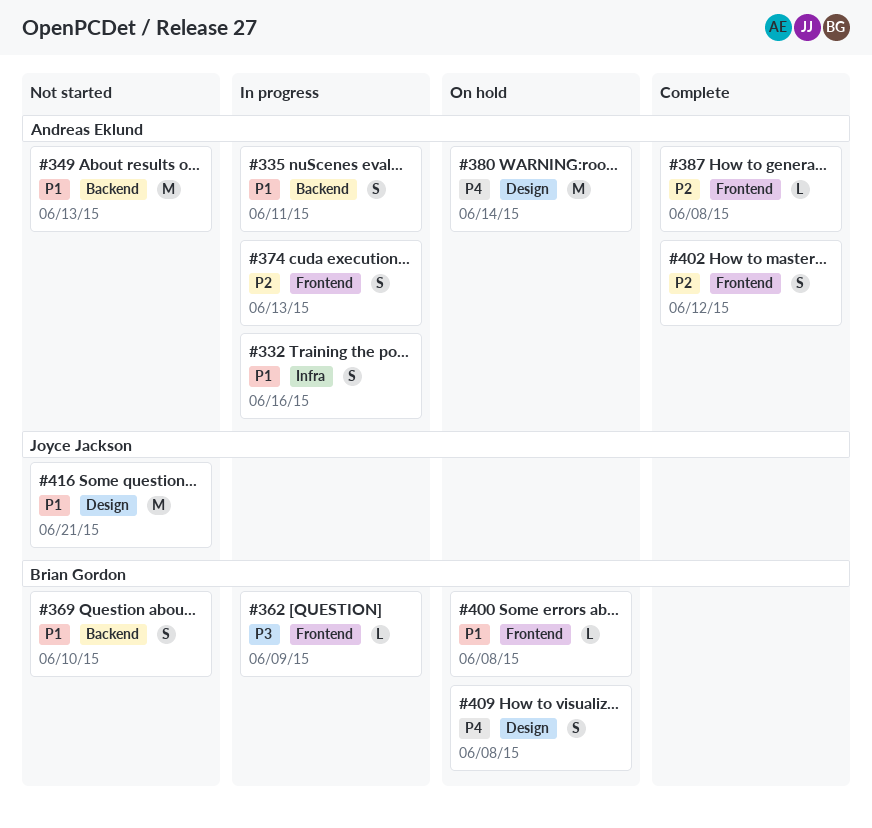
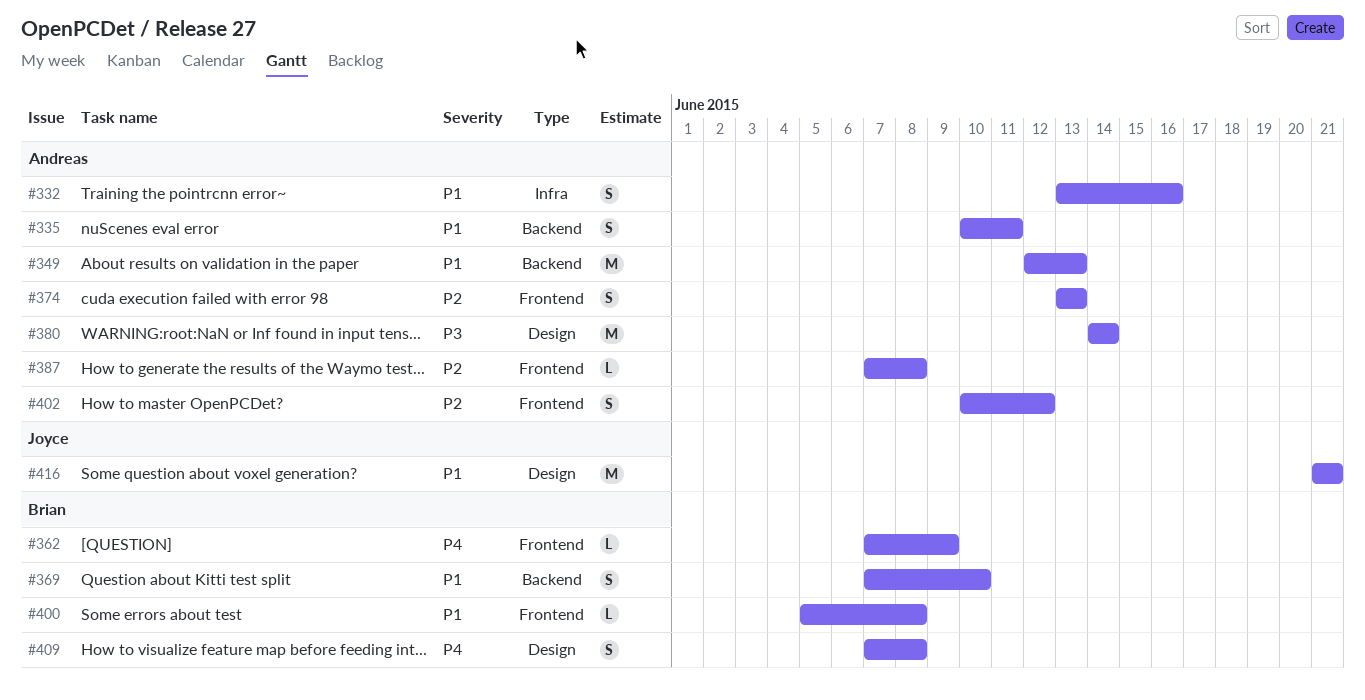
#362, priority: P3 -> P4
#380, priority: P4 -> P3

